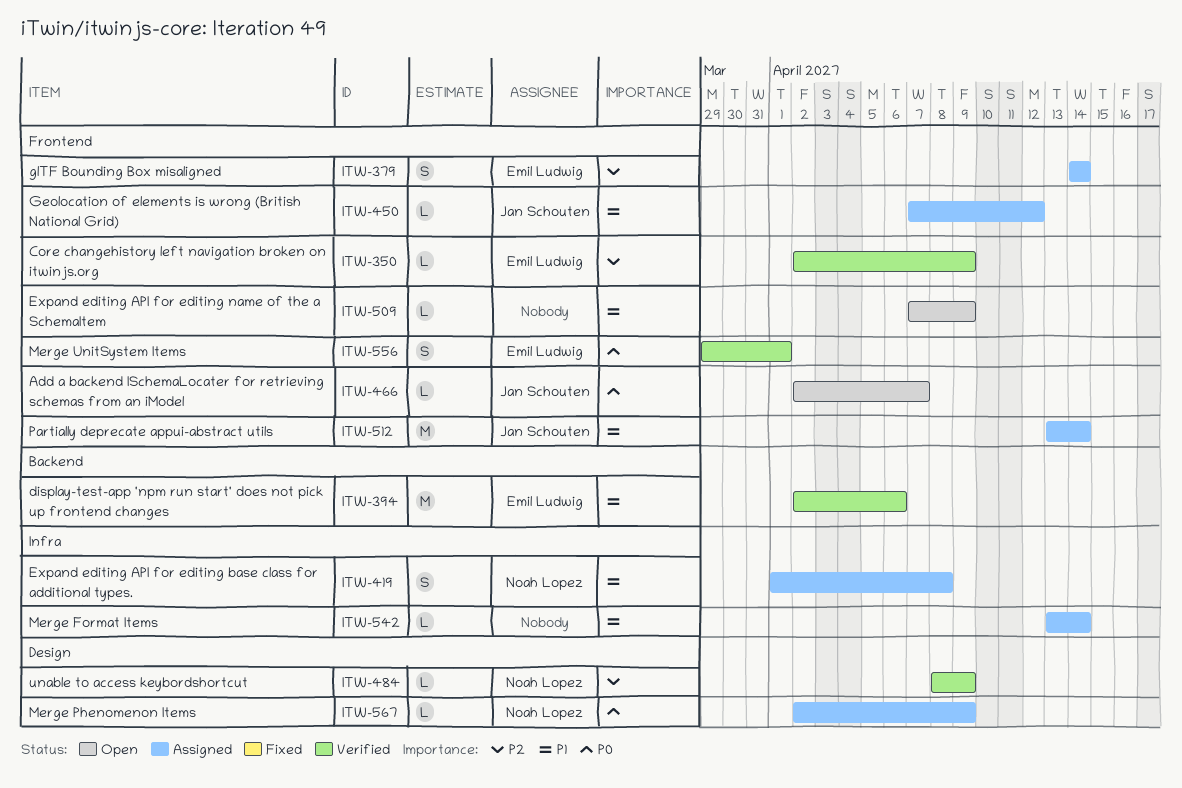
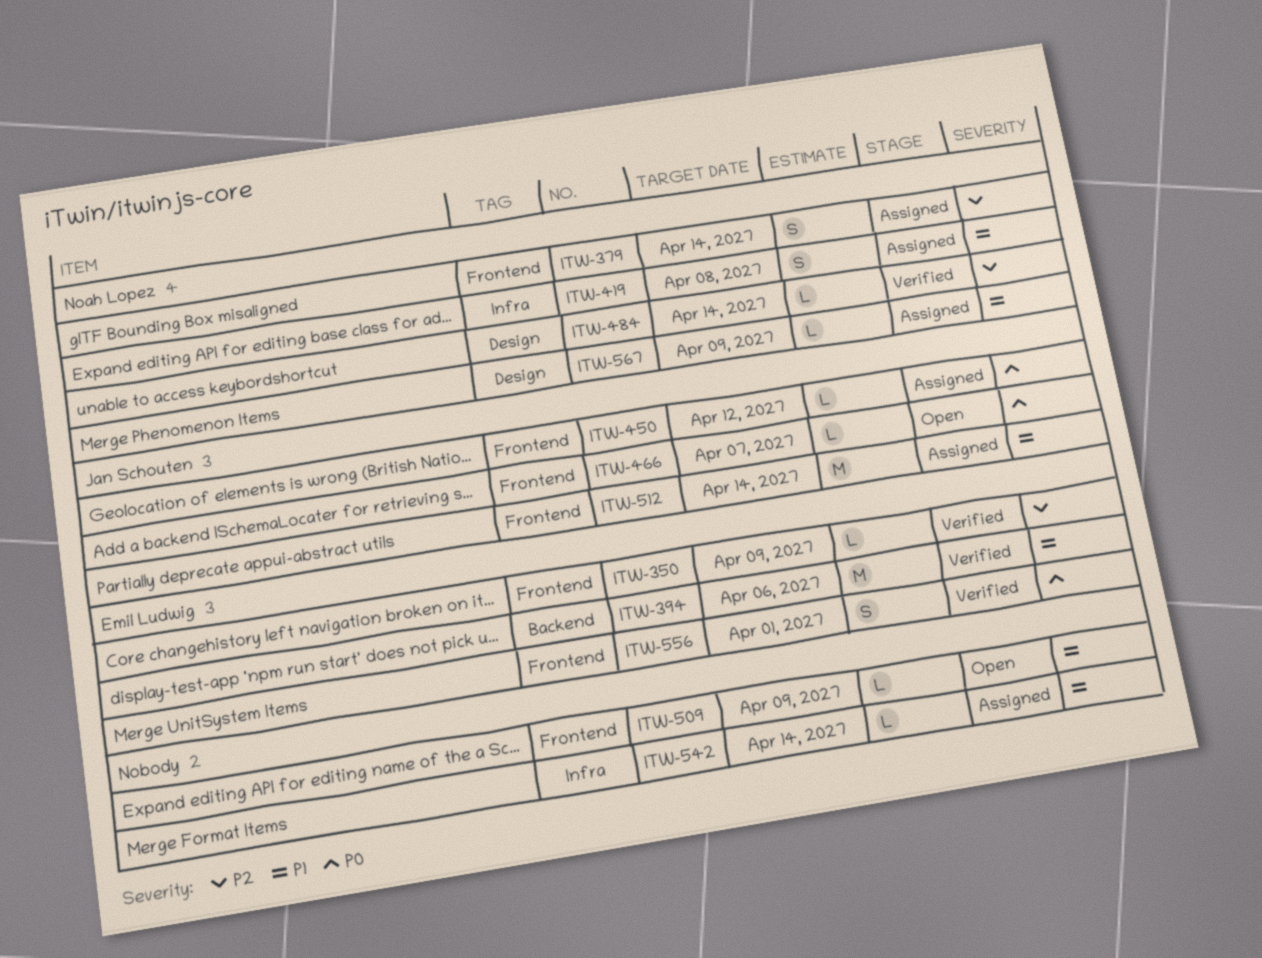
ITW-379, owner: Emil Ludwig -> Noah Lopez
ITW-450, priority: P1 -> P0
ITW-484, due: Apr 9 -> Apr 14
ITW-567, priority: P0 -> P1

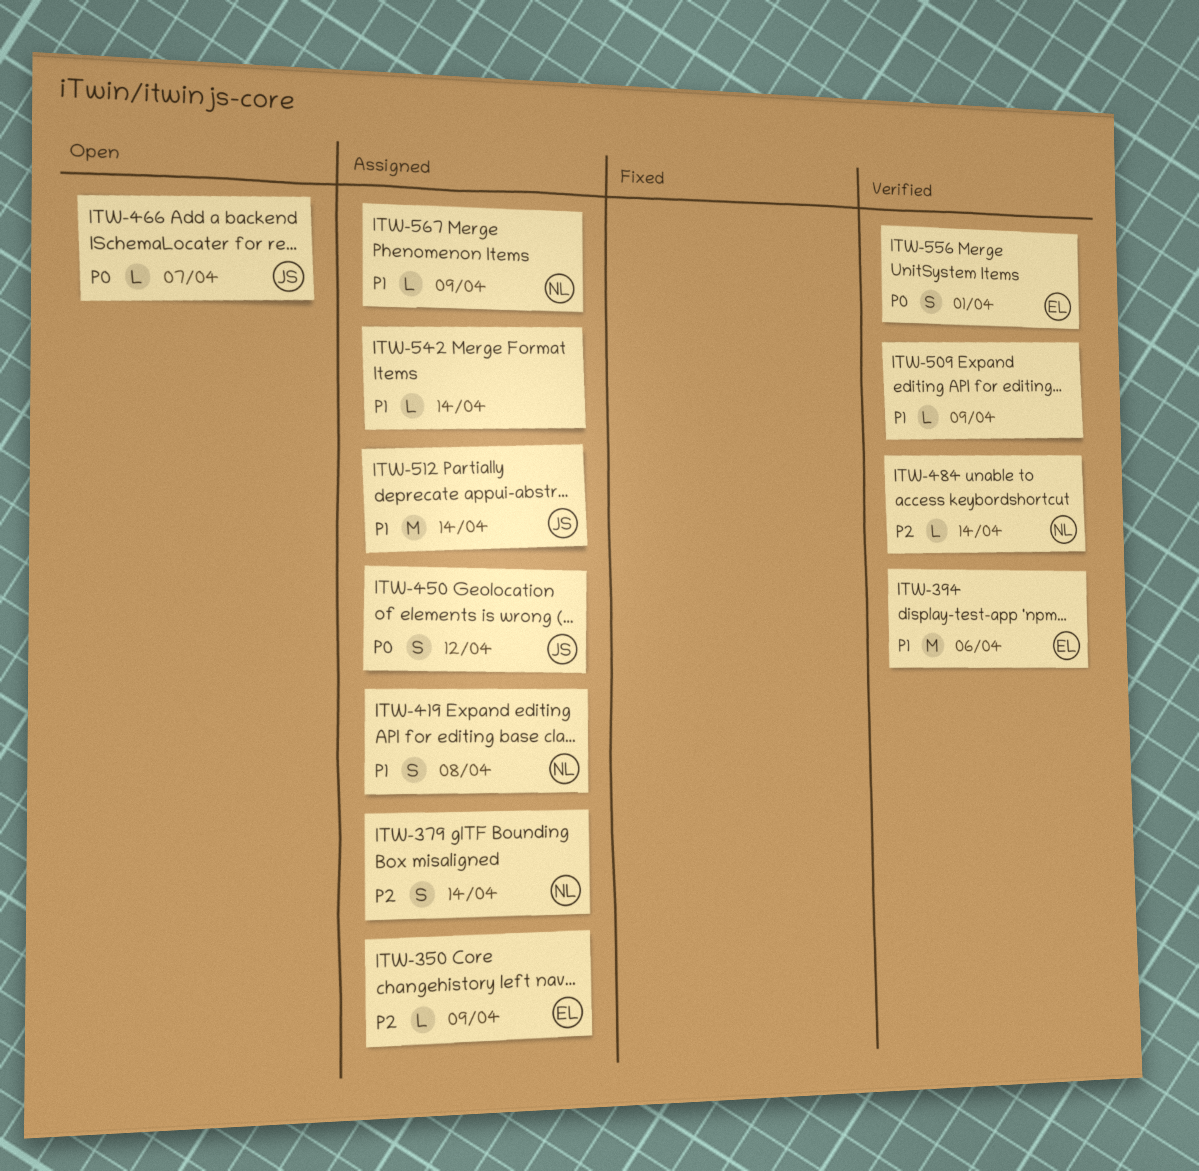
ITW-350, status: Verified -> Assigned
ITW-450, estimate: L -> S
ITW-509, status: Open -> Verified

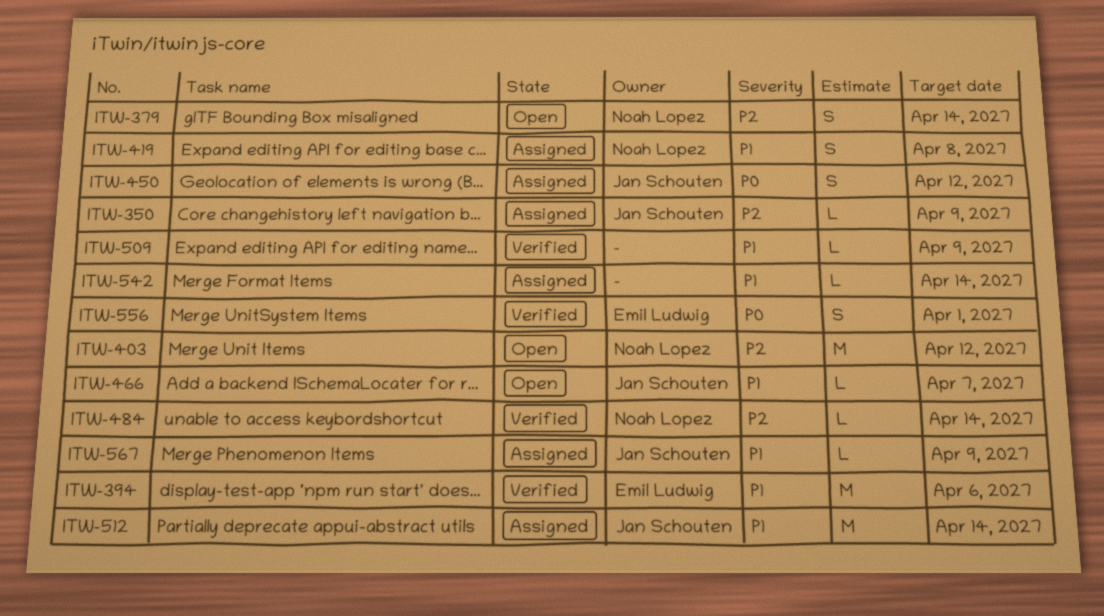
ITW-350, owner: Emil Ludwig -> Jan Schouten
ITW-379, status: Assigned -> Open
ITW-403: none -> present
ITW-466, priority: P0 -> P1
ITW-567, owner: Noah Lopez -> Jan Schouten

